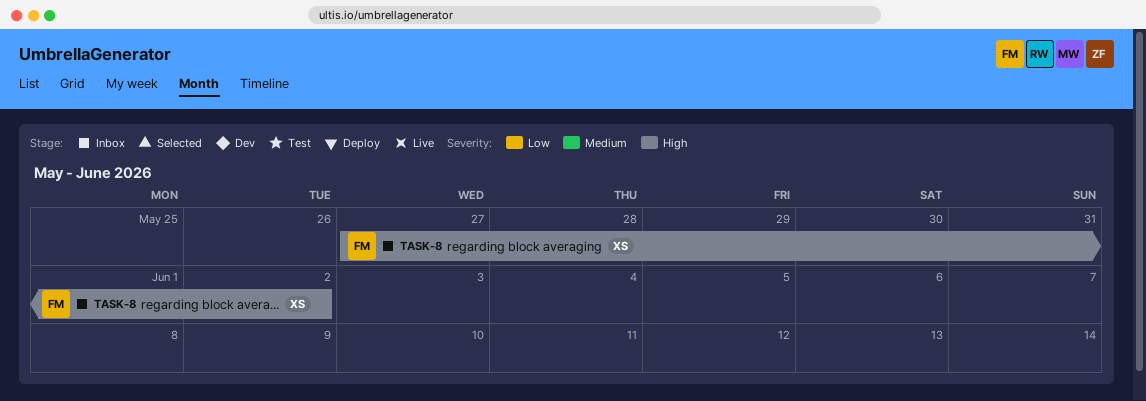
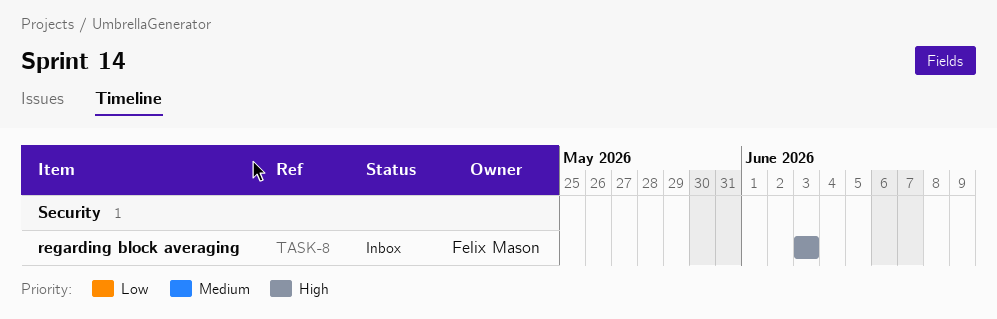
TASK-8, start: May 27 -> Jun 3
TASK-8, due: Jun 2 -> Jun 3

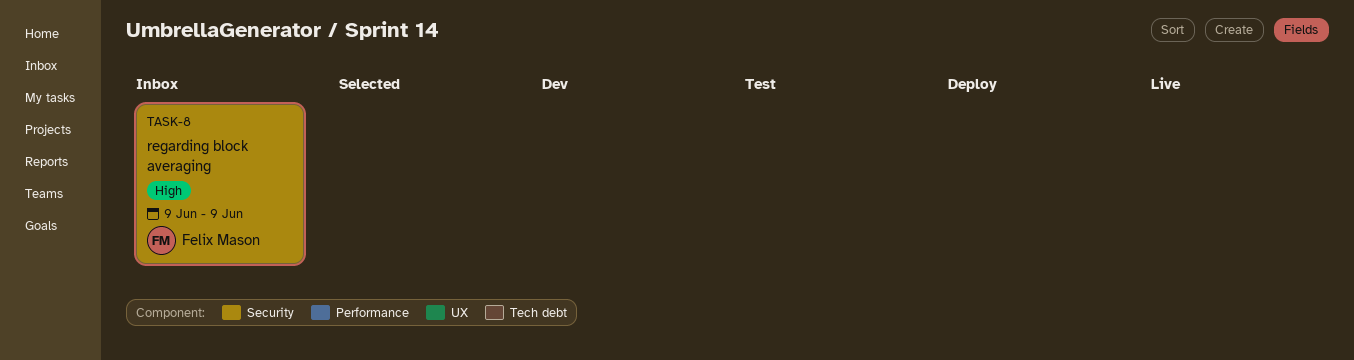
TASK-8, start: Jun 3 -> Jun 9
TASK-8, due: Jun 3 -> Jun 9

